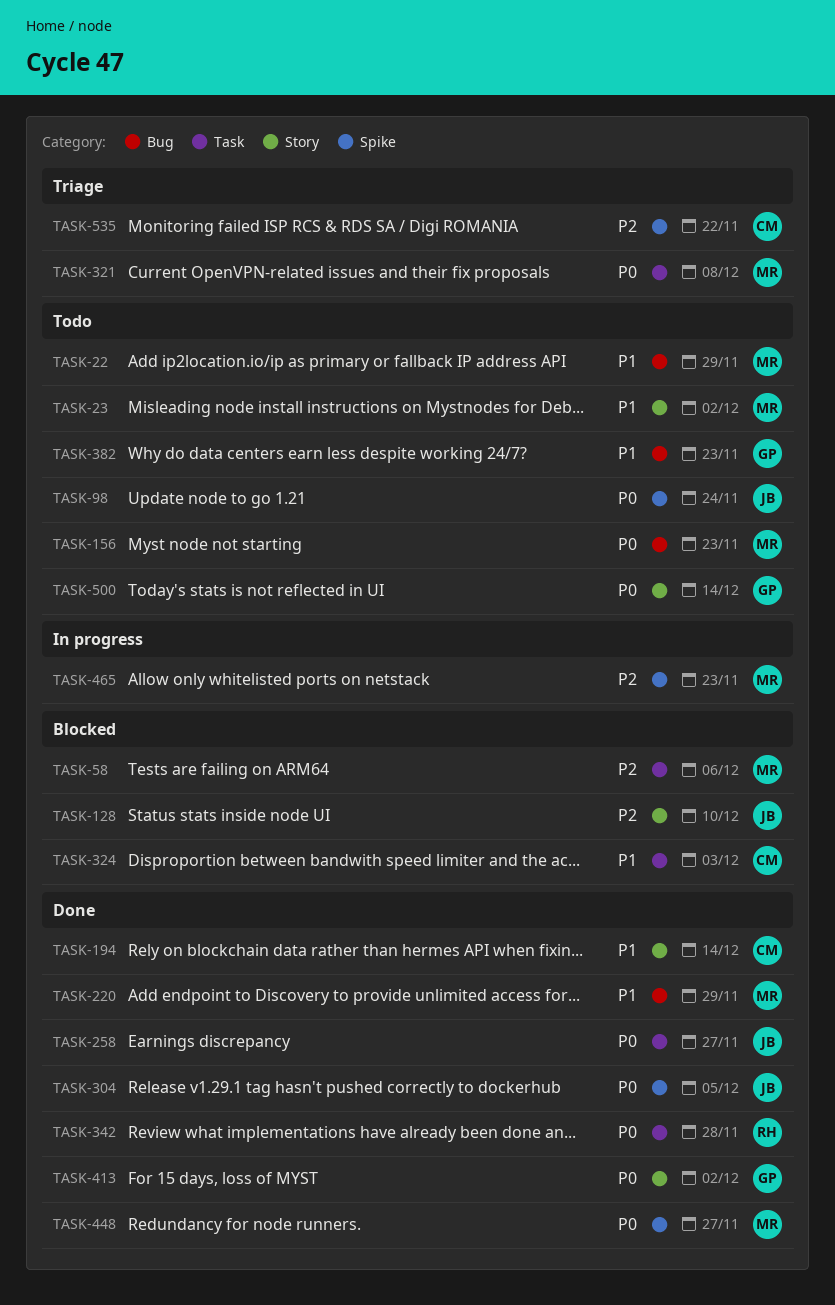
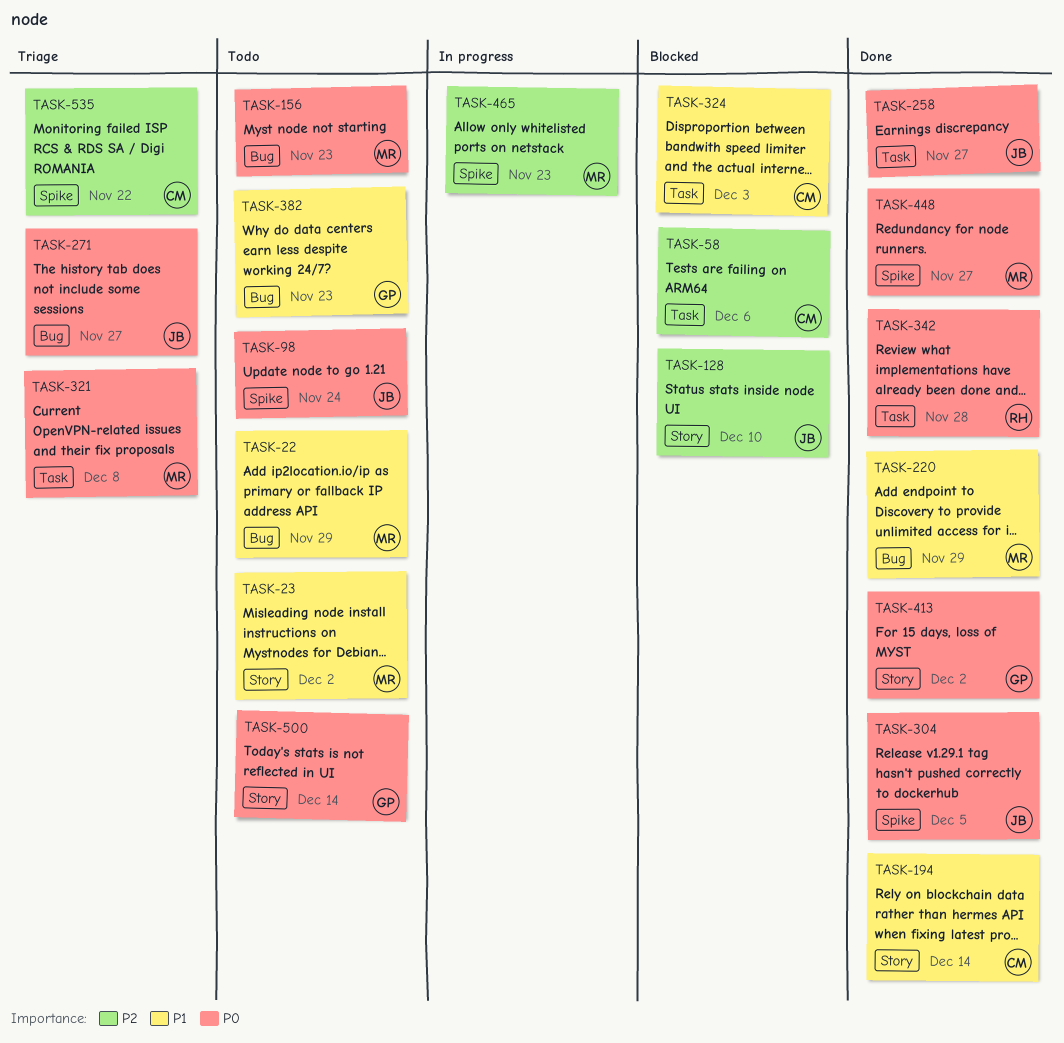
TASK-58, owner: MR -> CM
TASK-271: none -> present

